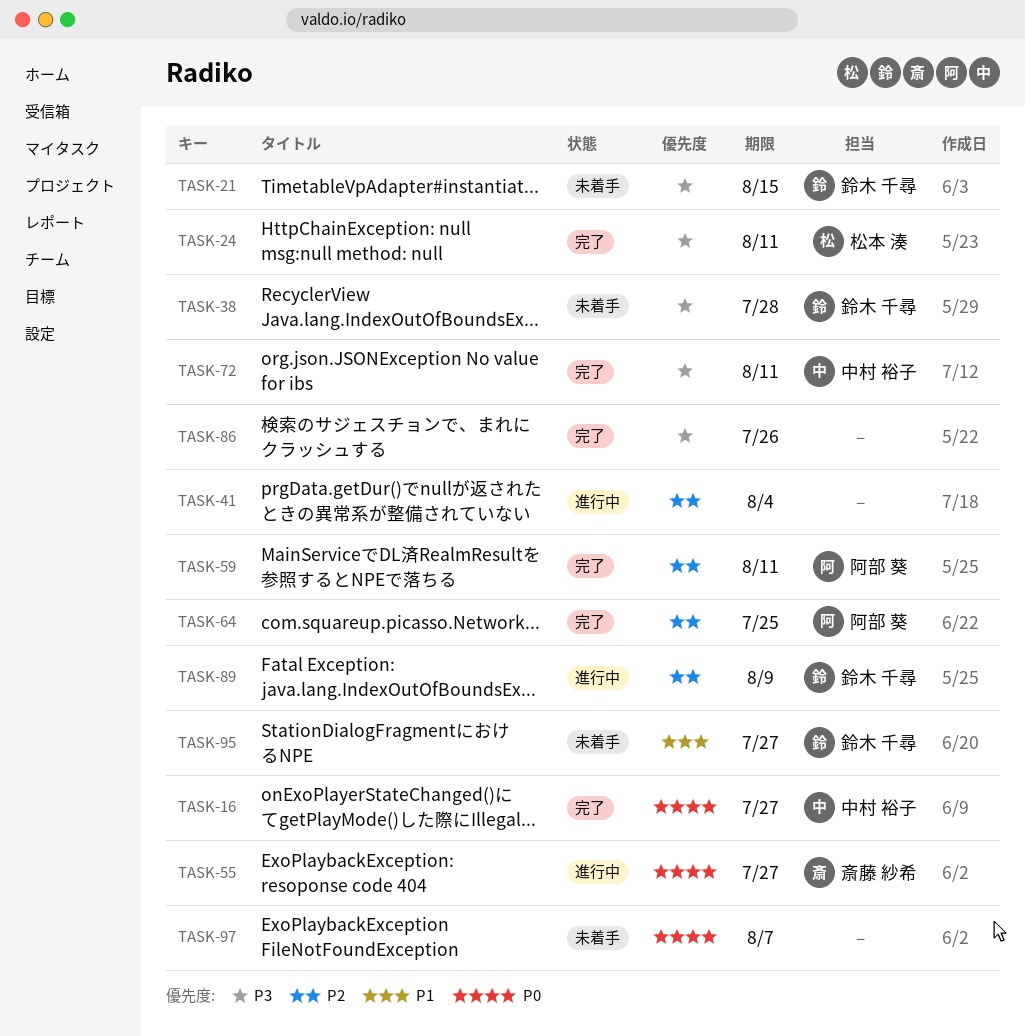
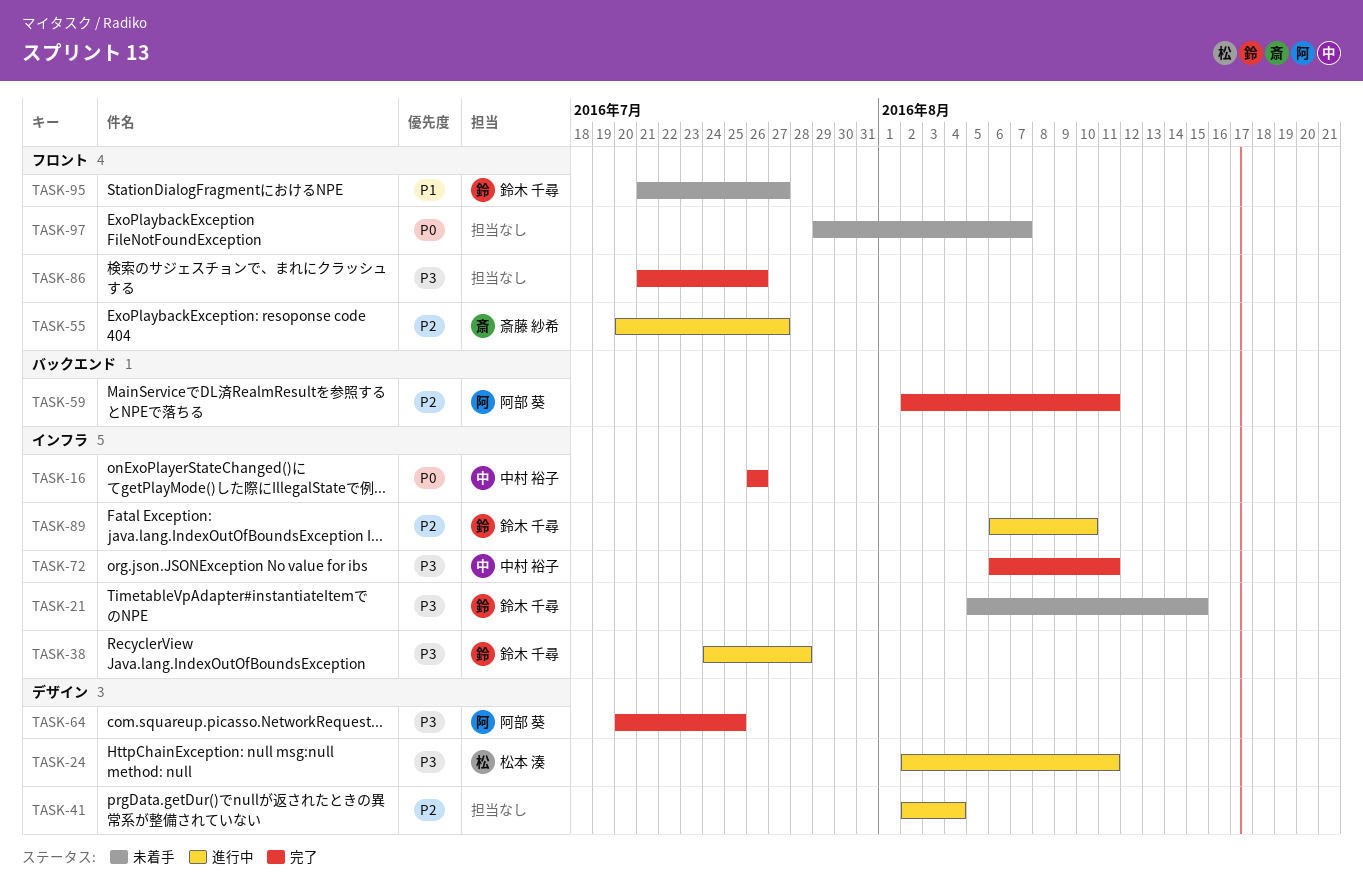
TASK-16, due: Jul 27 -> Jul 26
TASK-24, status: 完了 -> 進行中
TASK-38, status: 未着手 -> 進行中
TASK-55, priority: P0 -> P2
TASK-64, priority: P2 -> P3
TASK-89, due: Aug 9 -> Aug 10

